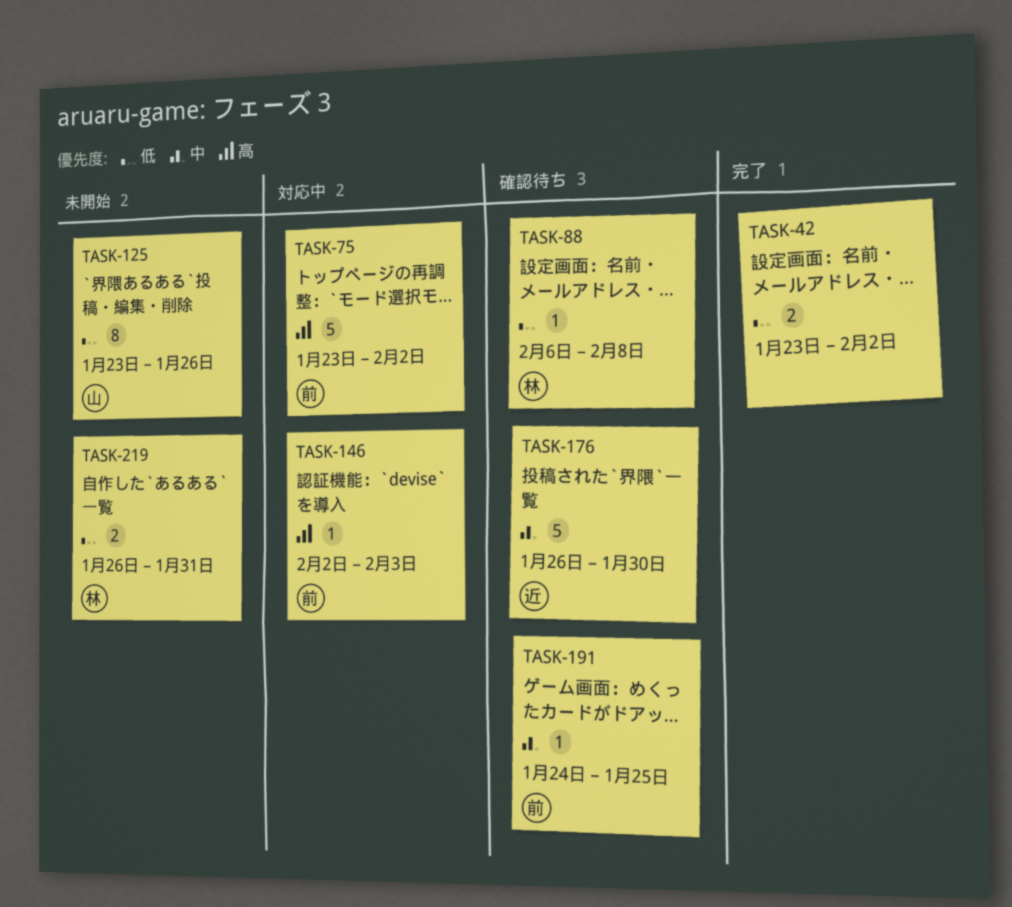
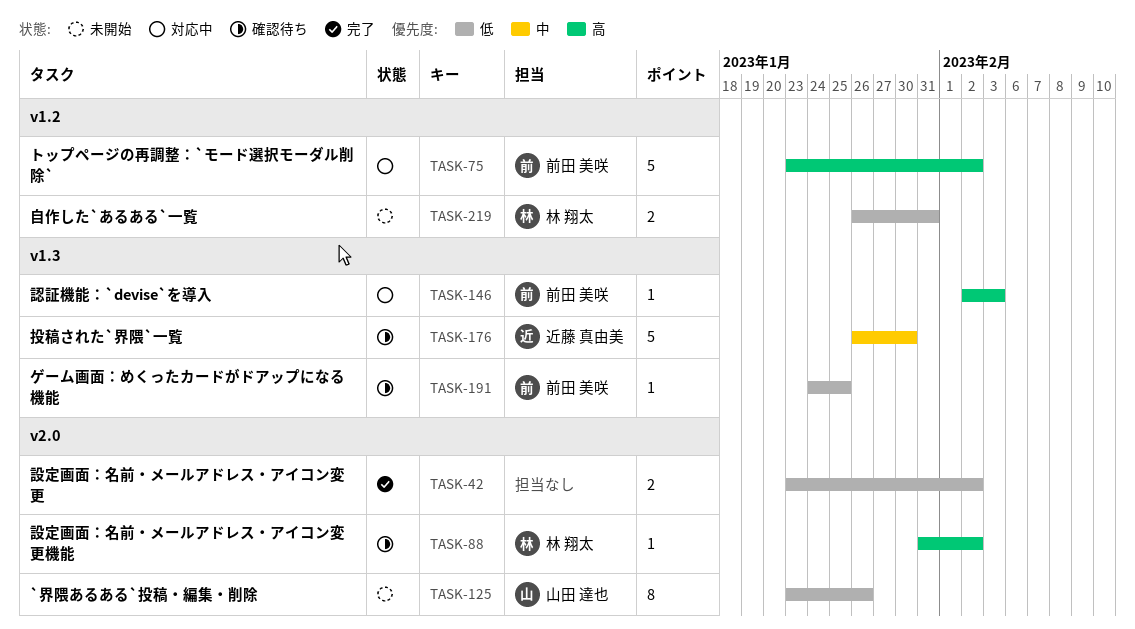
TASK-88, priority: 低 -> 高
TASK-88, start: Feb 6 -> Jan 31
TASK-88, due: Feb 8 -> Feb 2
TASK-191, priority: 中 -> 低

